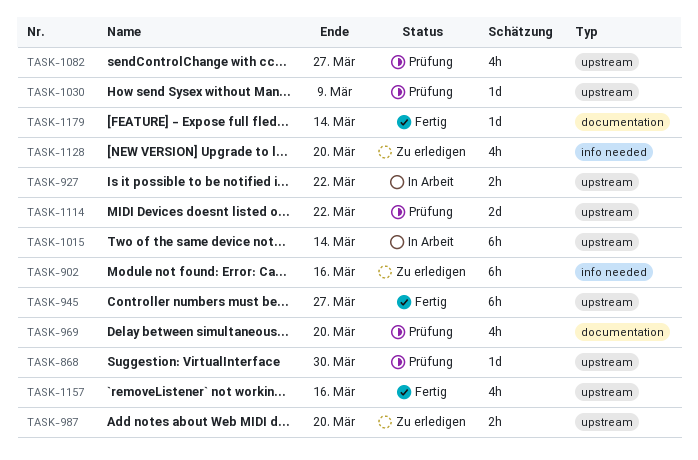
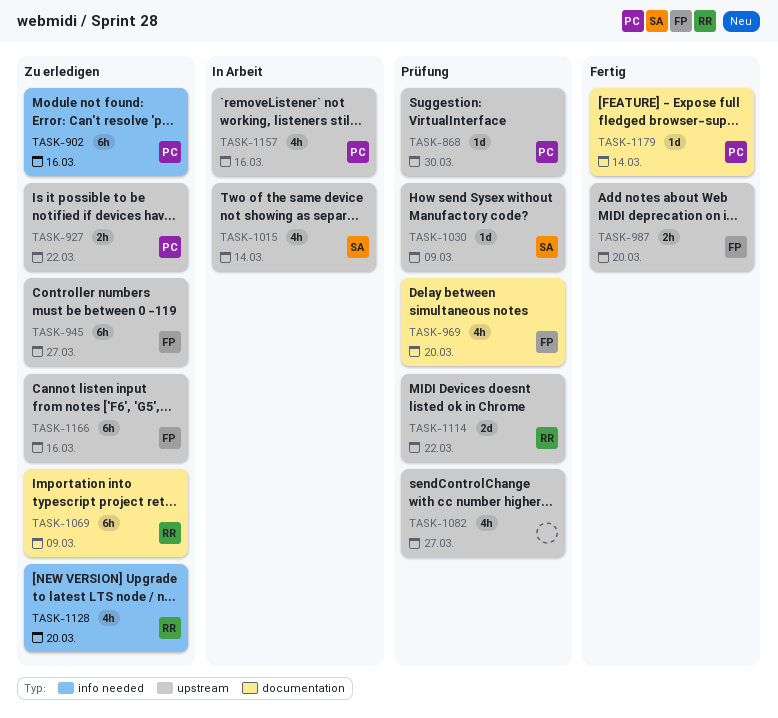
TASK-927, status: In Arbeit -> Zu erledigen
TASK-945, status: Fertig -> Zu erledigen
TASK-987, status: Zu erledigen -> Fertig
TASK-1015, estimate: 6h -> 4h
TASK-1069: none -> present
TASK-1157, status: Fertig -> In Arbeit
TASK-1166: none -> present

